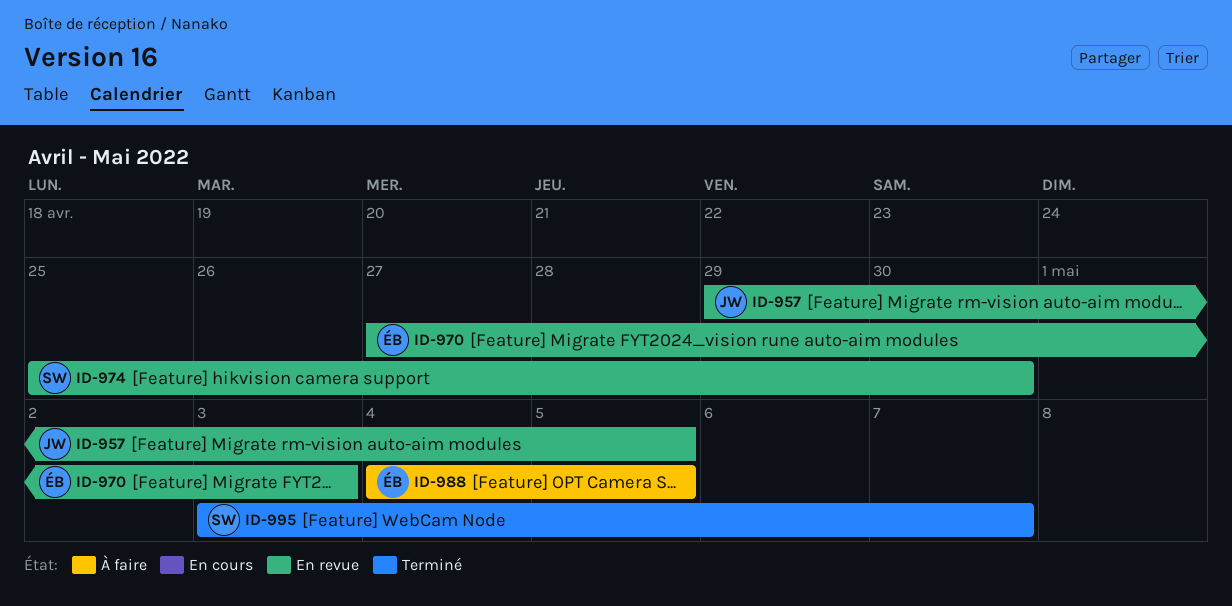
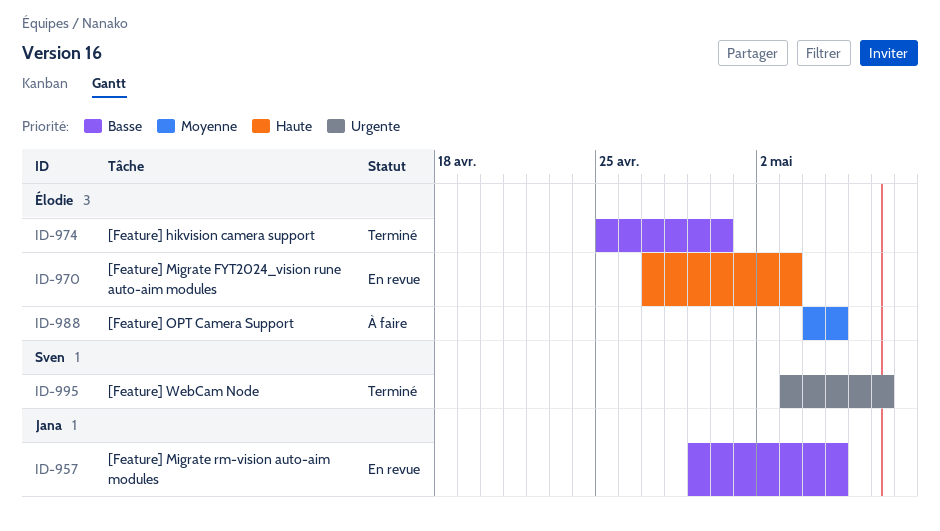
ID-974, status: En revue -> Terminé
ID-974, owner: Sven -> Élodie

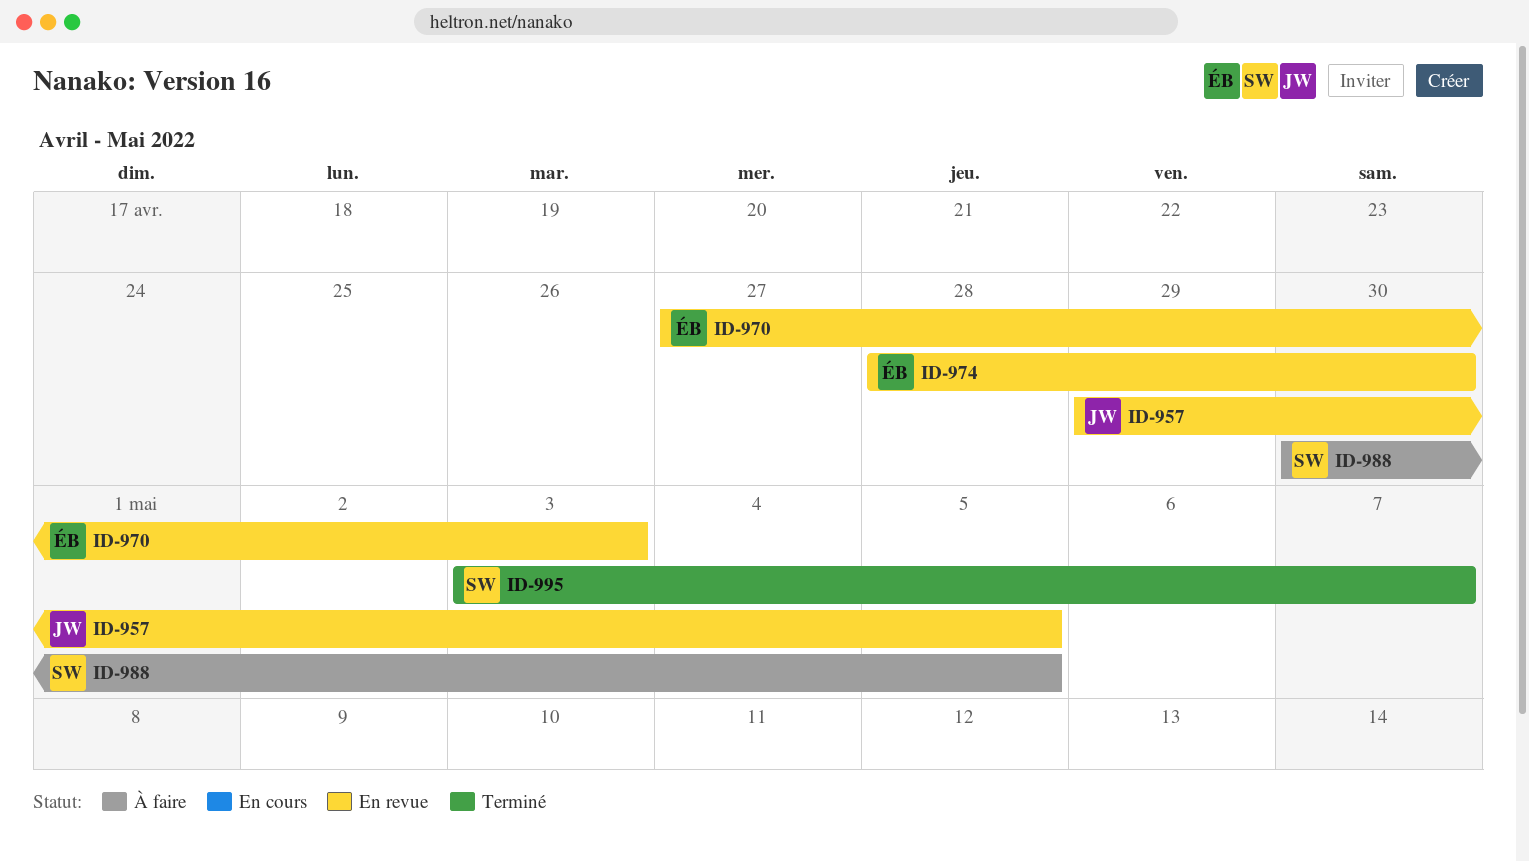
ID-974, status: Terminé -> En revue
ID-974, start: Apr 25 -> Apr 28
ID-988, owner: Élodie -> Sven
ID-988, start: May 4 -> Apr 30

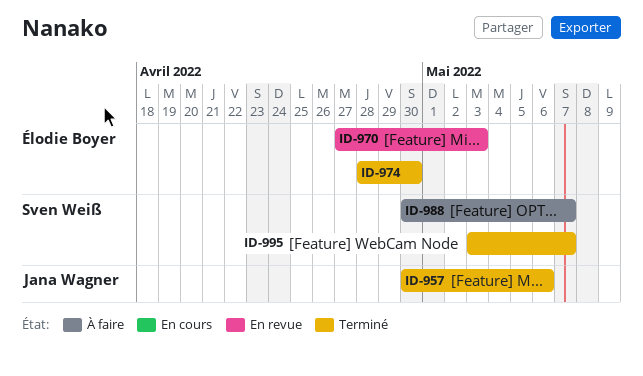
ID-957, status: En revue -> Terminé
ID-957, start: Apr 29 -> Apr 30
ID-957, due: May 5 -> May 6
ID-974, status: En revue -> Terminé
ID-988, due: May 5 -> May 7

